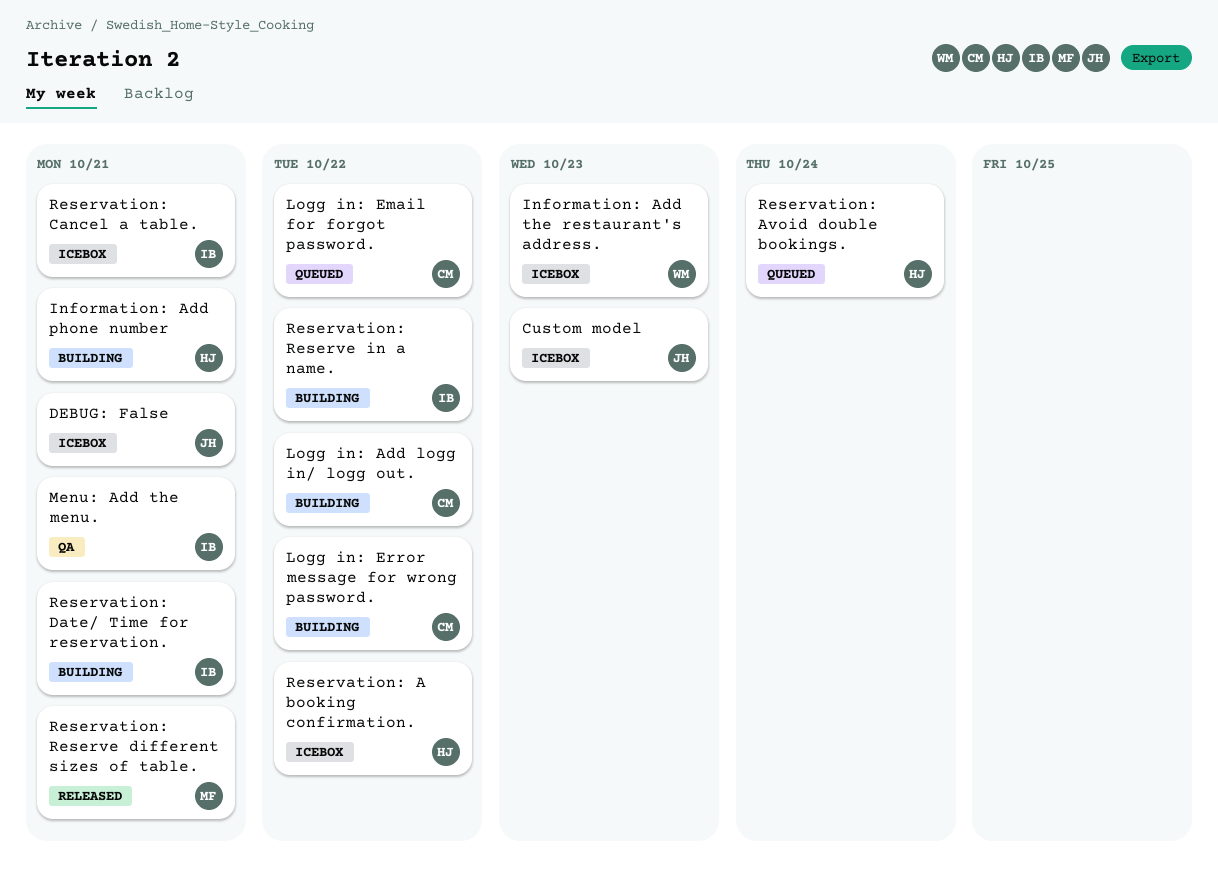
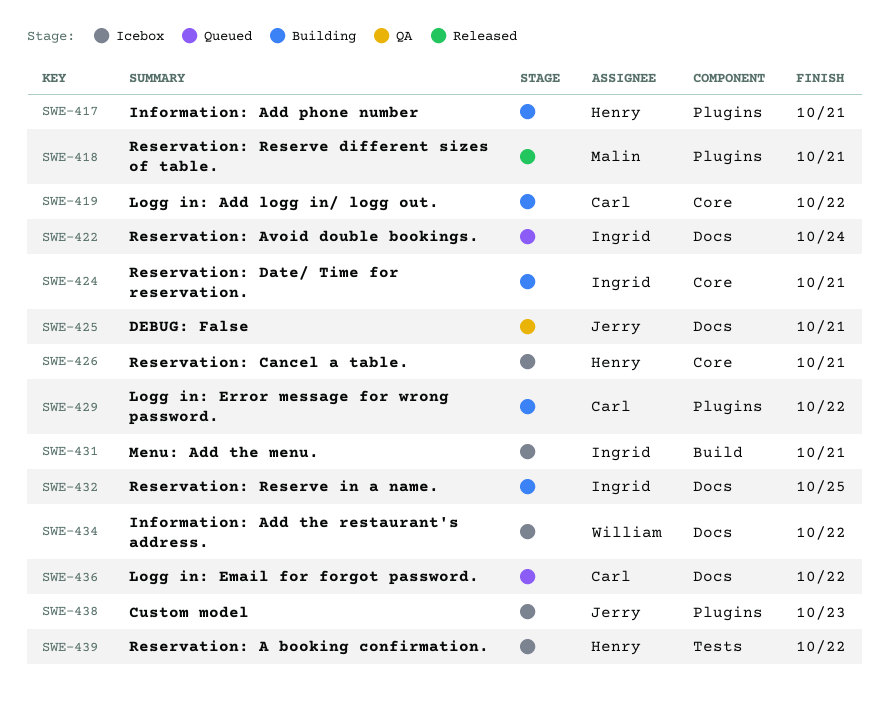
DEBUG: False, status: Icebox -> QA
Information: Add the restaurant's address., due: Oct 23 -> Oct 22
Menu: Add the menu., status: QA -> Icebox
Reservation: Avoid double bookings., owner: Henry -> Ingrid
Reservation: Cancel a table., owner: Ingrid -> Henry
Reservation: Reserve in a name., due: Oct 22 -> Oct 25

